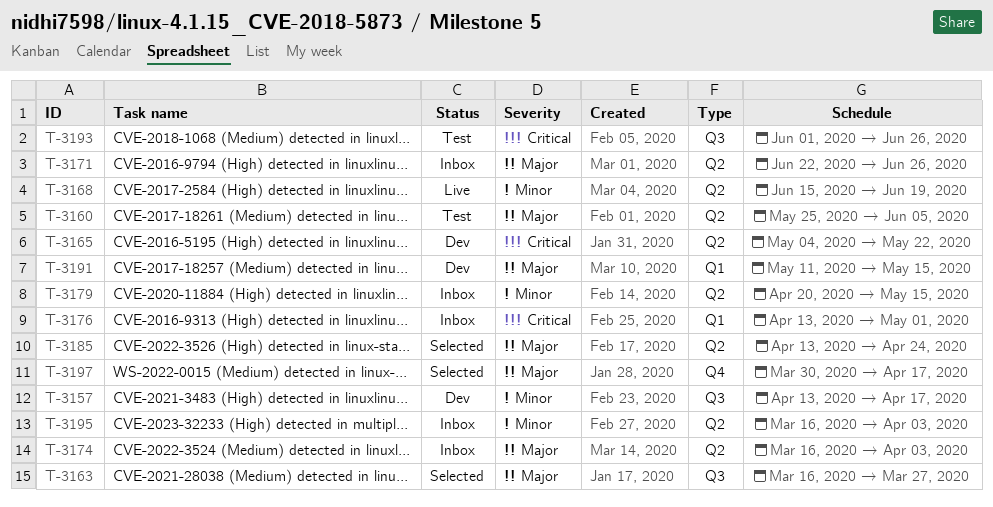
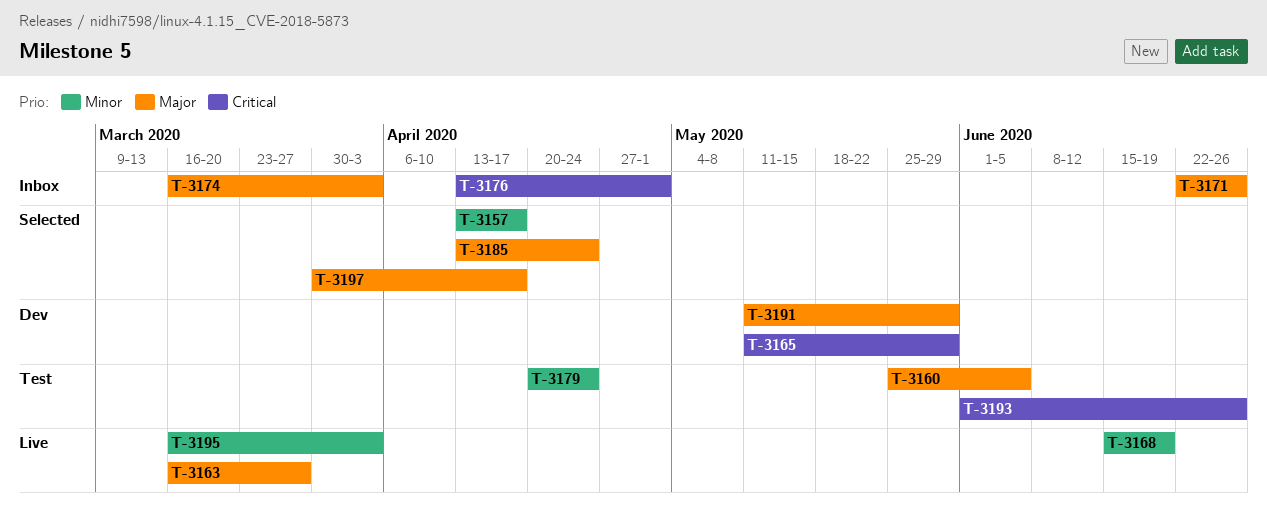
T-3157, status: Dev -> Selected
T-3163, status: Selected -> Live
T-3165, start: May 4 -> May 11
T-3165, due: May 22 -> May 29
T-3179, status: Inbox -> Test
T-3179, due: May 15 -> Apr 24
T-3191, due: May 15 -> May 29
T-3195, status: Inbox -> Live

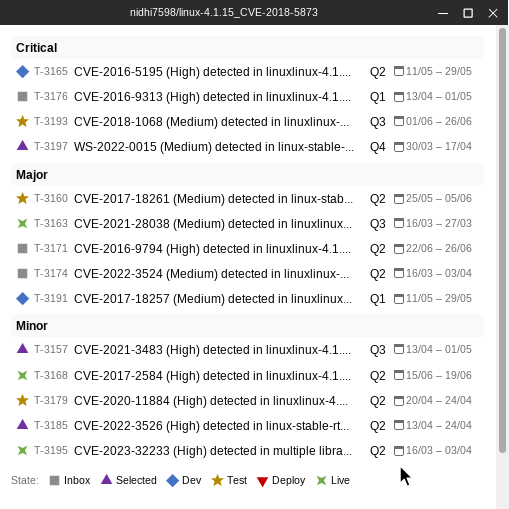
T-3157, due: Apr 17 -> May 1
T-3185, priority: Major -> Minor
T-3197, priority: Major -> Critical

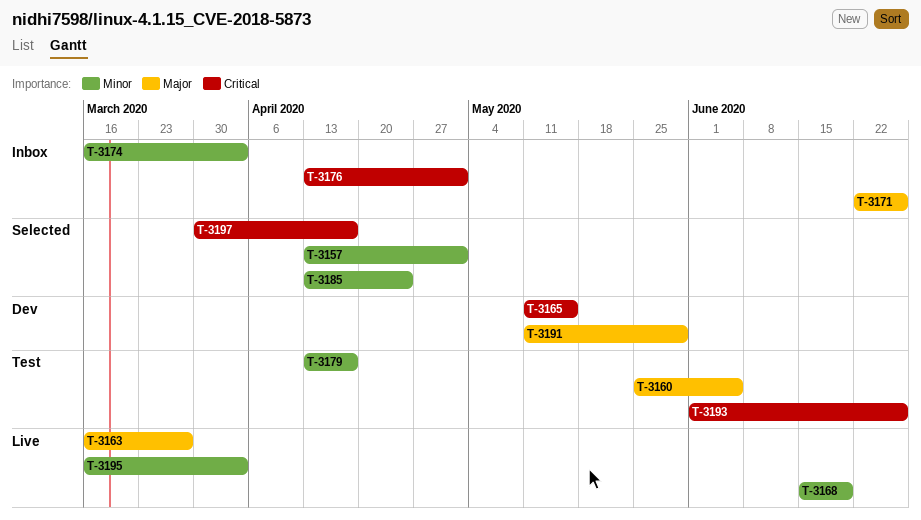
T-3165, due: May 29 -> May 15
T-3174, priority: Major -> Minor
T-3179, start: Apr 20 -> Apr 13
T-3179, due: Apr 24 -> Apr 17

